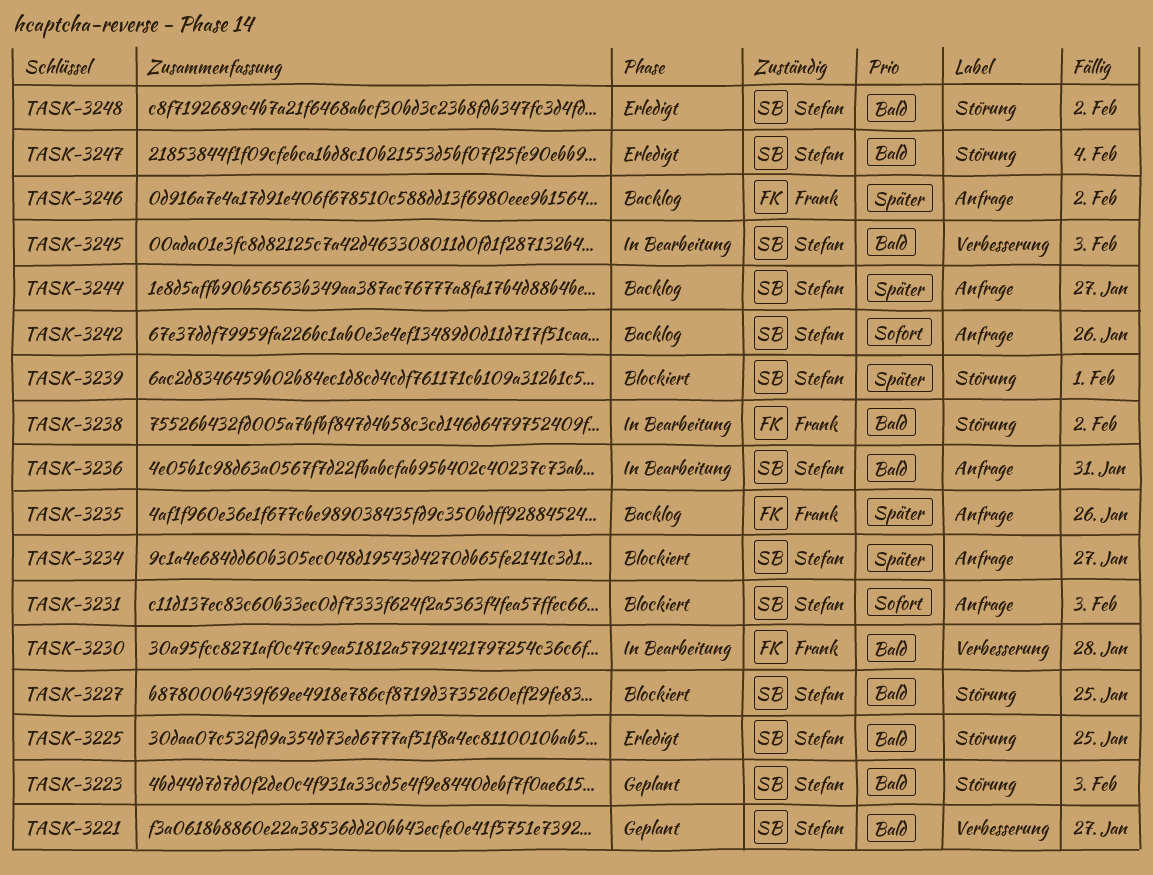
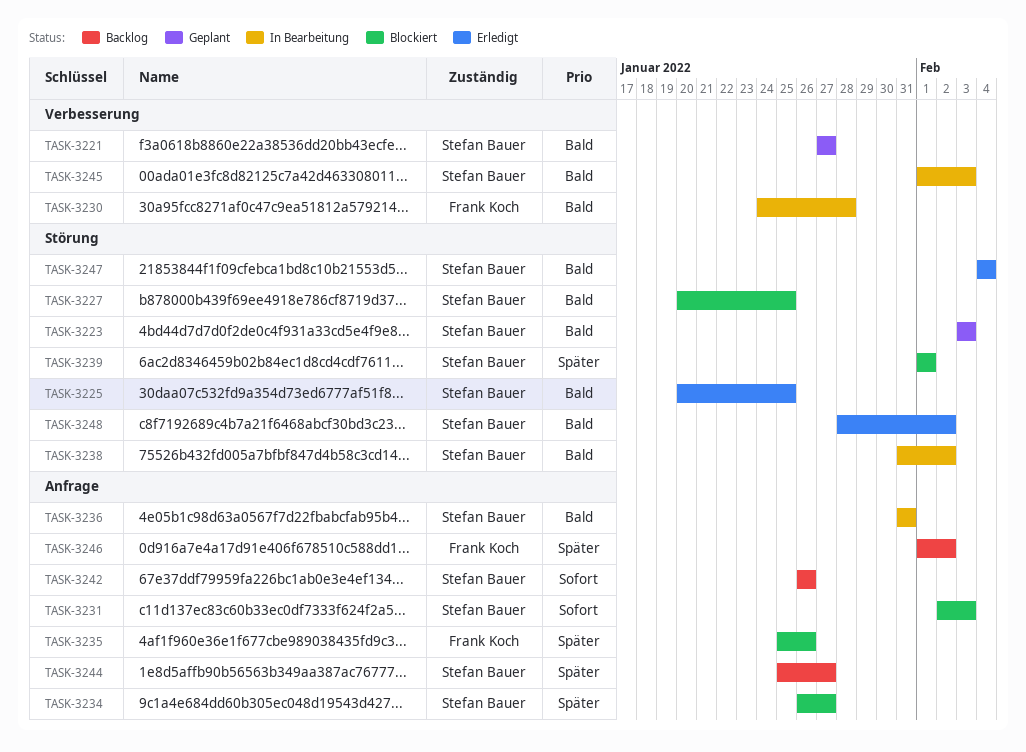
TASK-3235, status: Backlog -> Blockiert
TASK-3238, owner: Frank Koch -> Stefan Bauer

